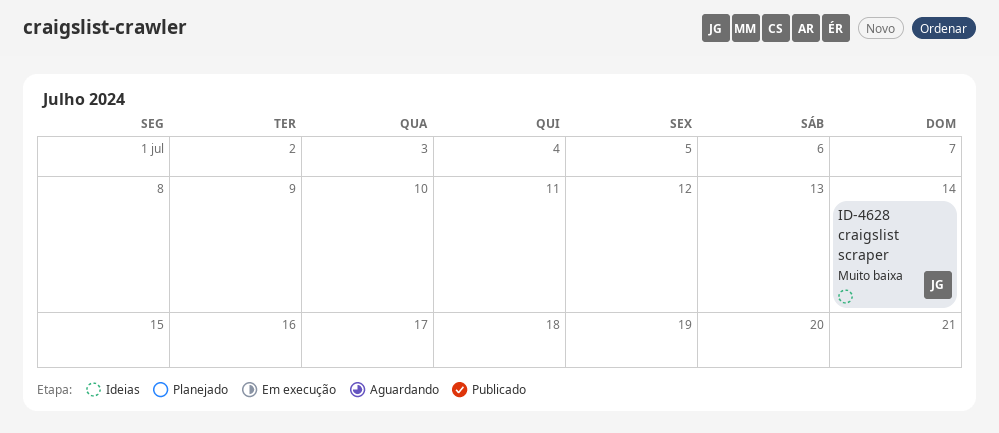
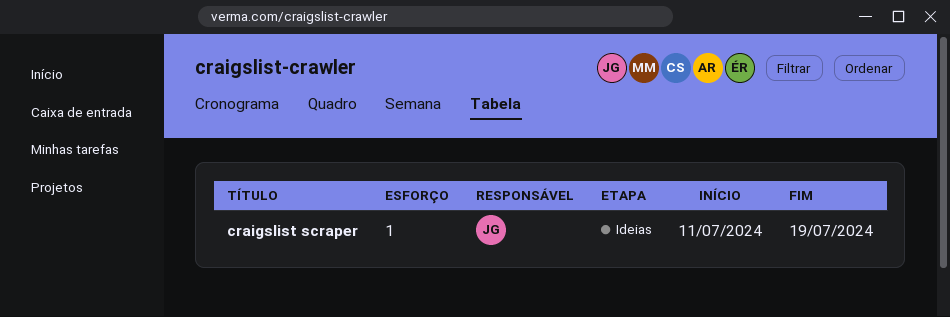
craigslist scraper, due: Jul 14 -> Jul 19

